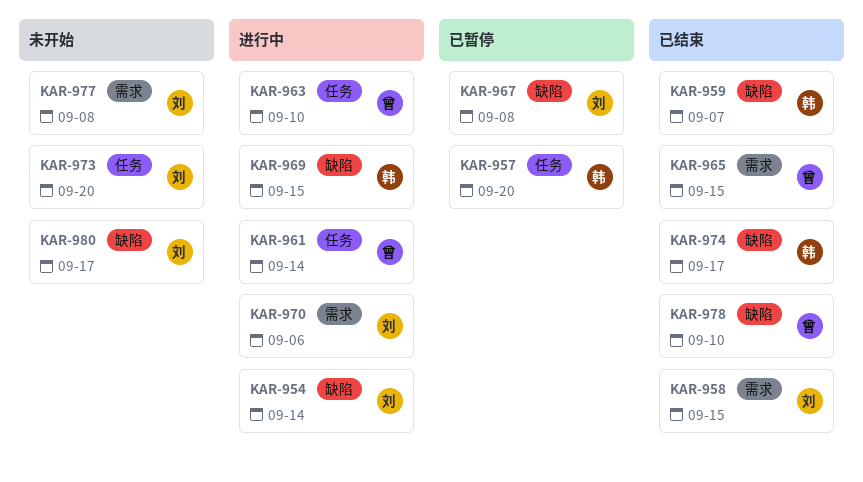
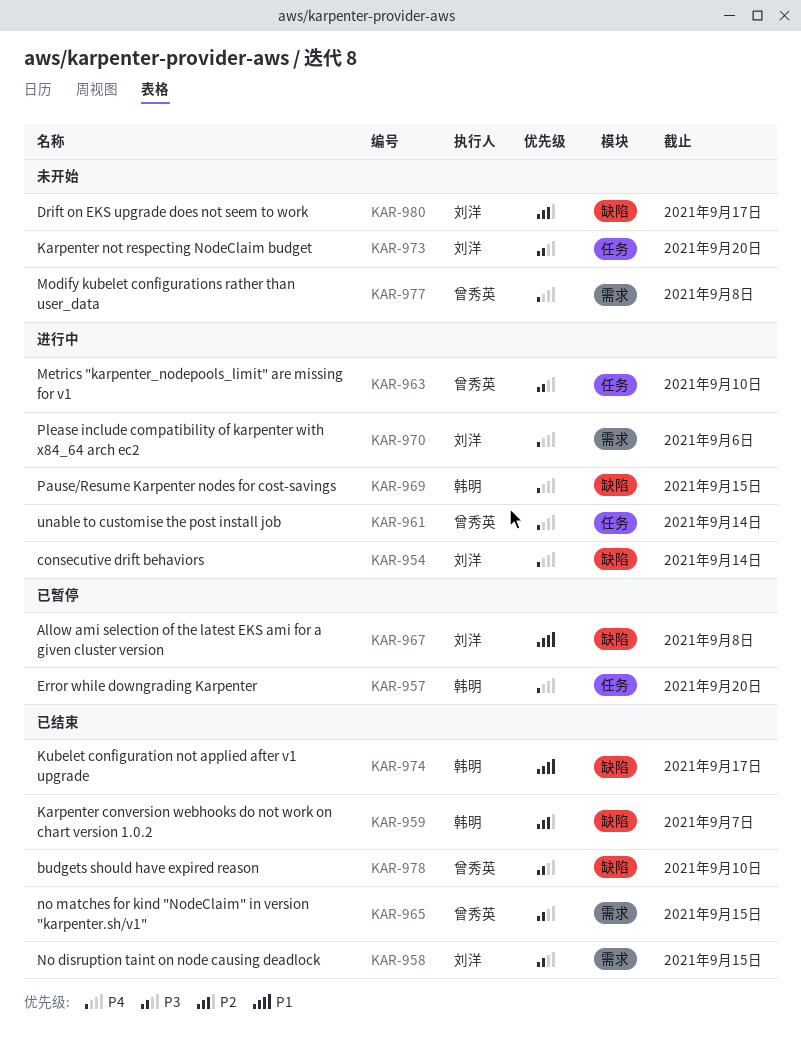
KAR-977, owner: 刘洋 -> 曾秀英

